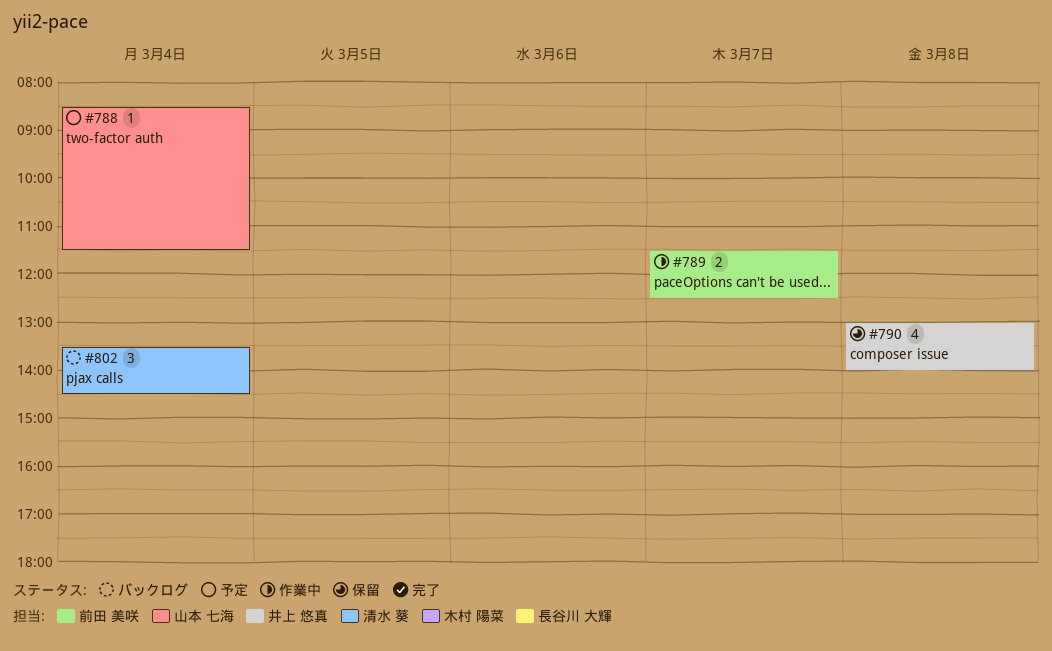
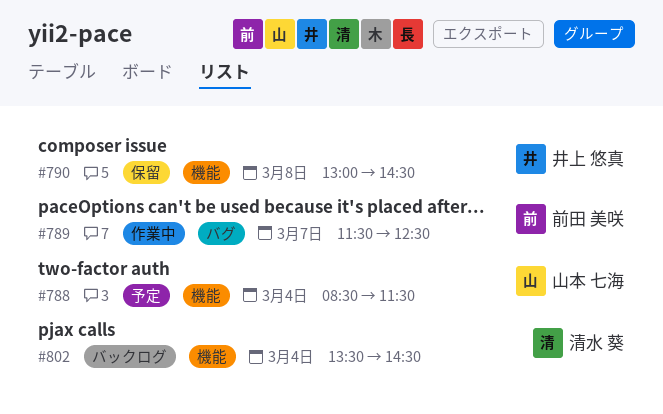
#790, ends: 14:00 -> 14:30

